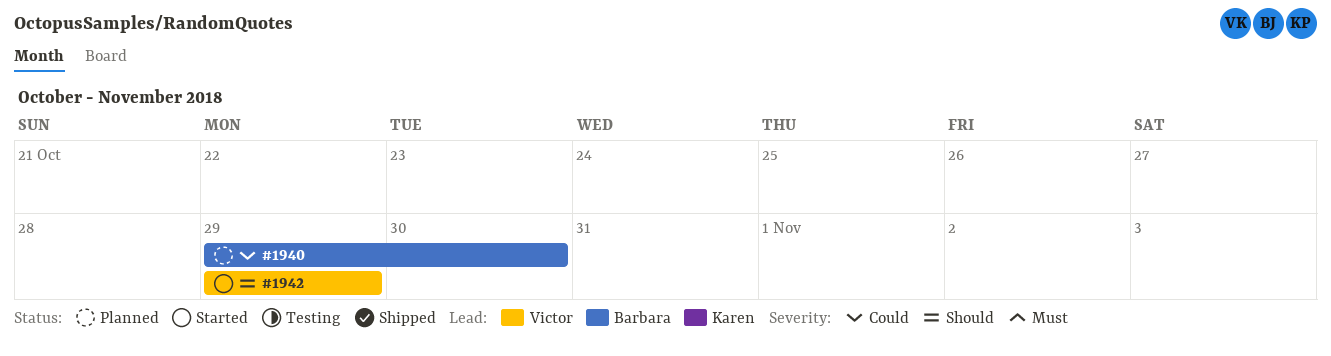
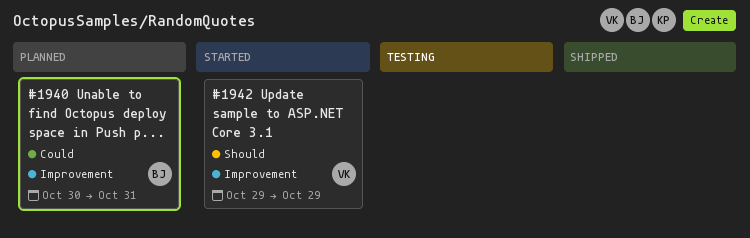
#1940, start: Oct 29 -> Oct 30
#1940, due: Oct 30 -> Oct 31

